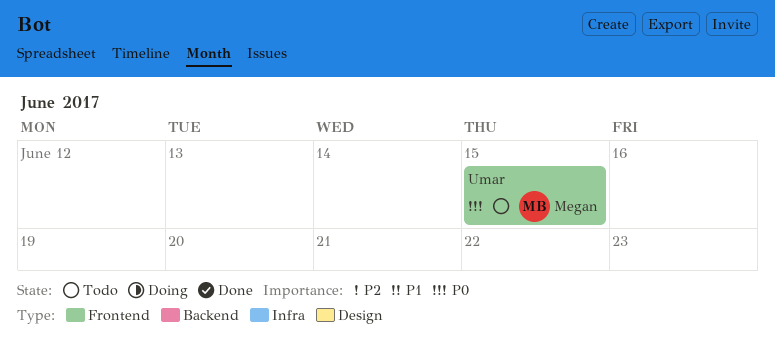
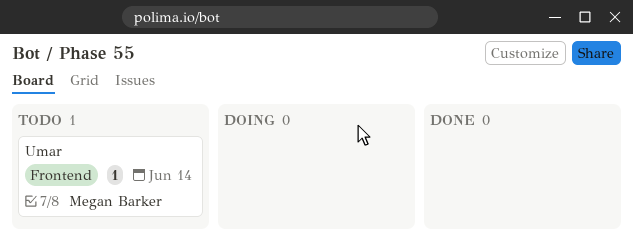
Umar, due: Jun 15 -> Jun 14

